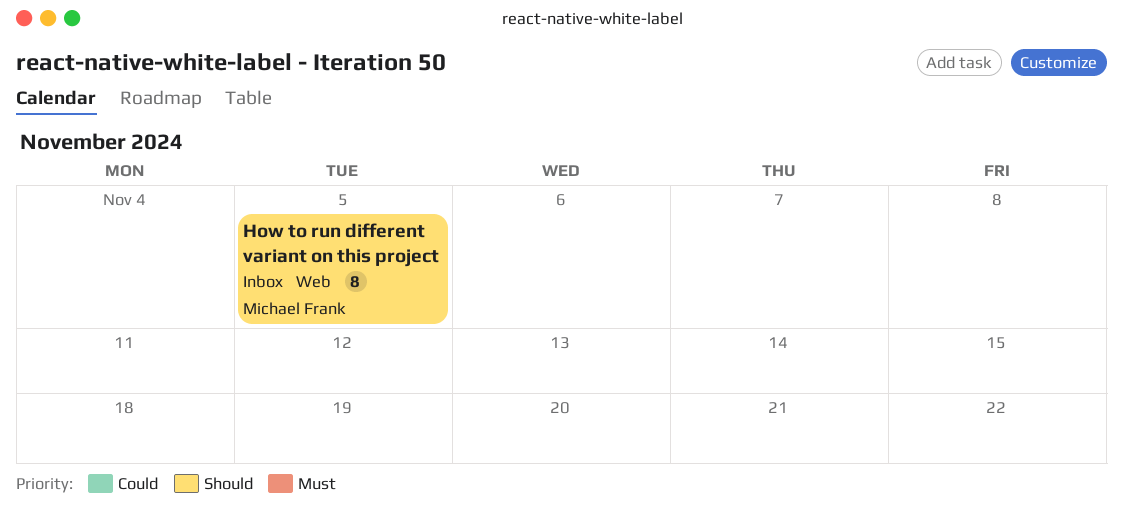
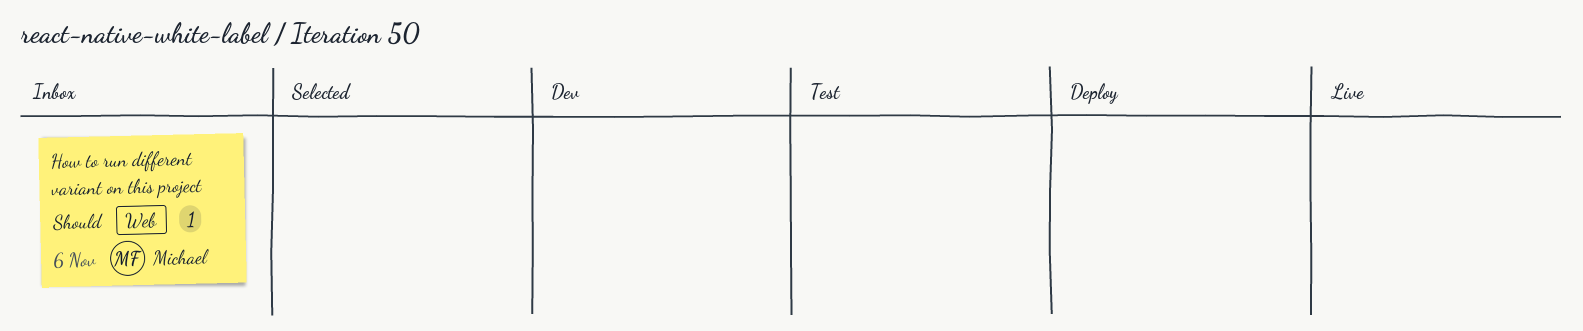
How to run different variant on this project, estimate: 8 -> 1
How to run different variant on this project, due: Nov 5 -> Nov 6

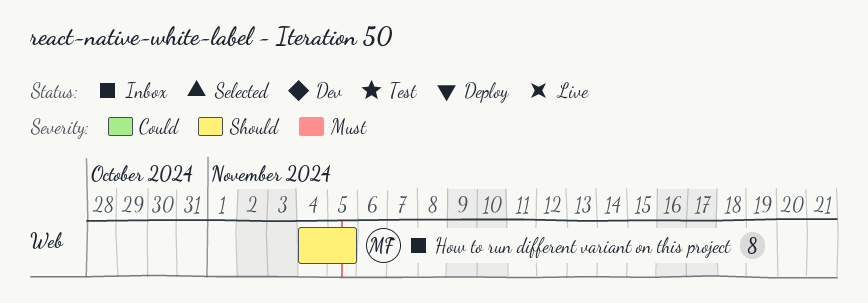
How to run different variant on this project, estimate: 1 -> 8
How to run different variant on this project, due: Nov 6 -> Nov 5

